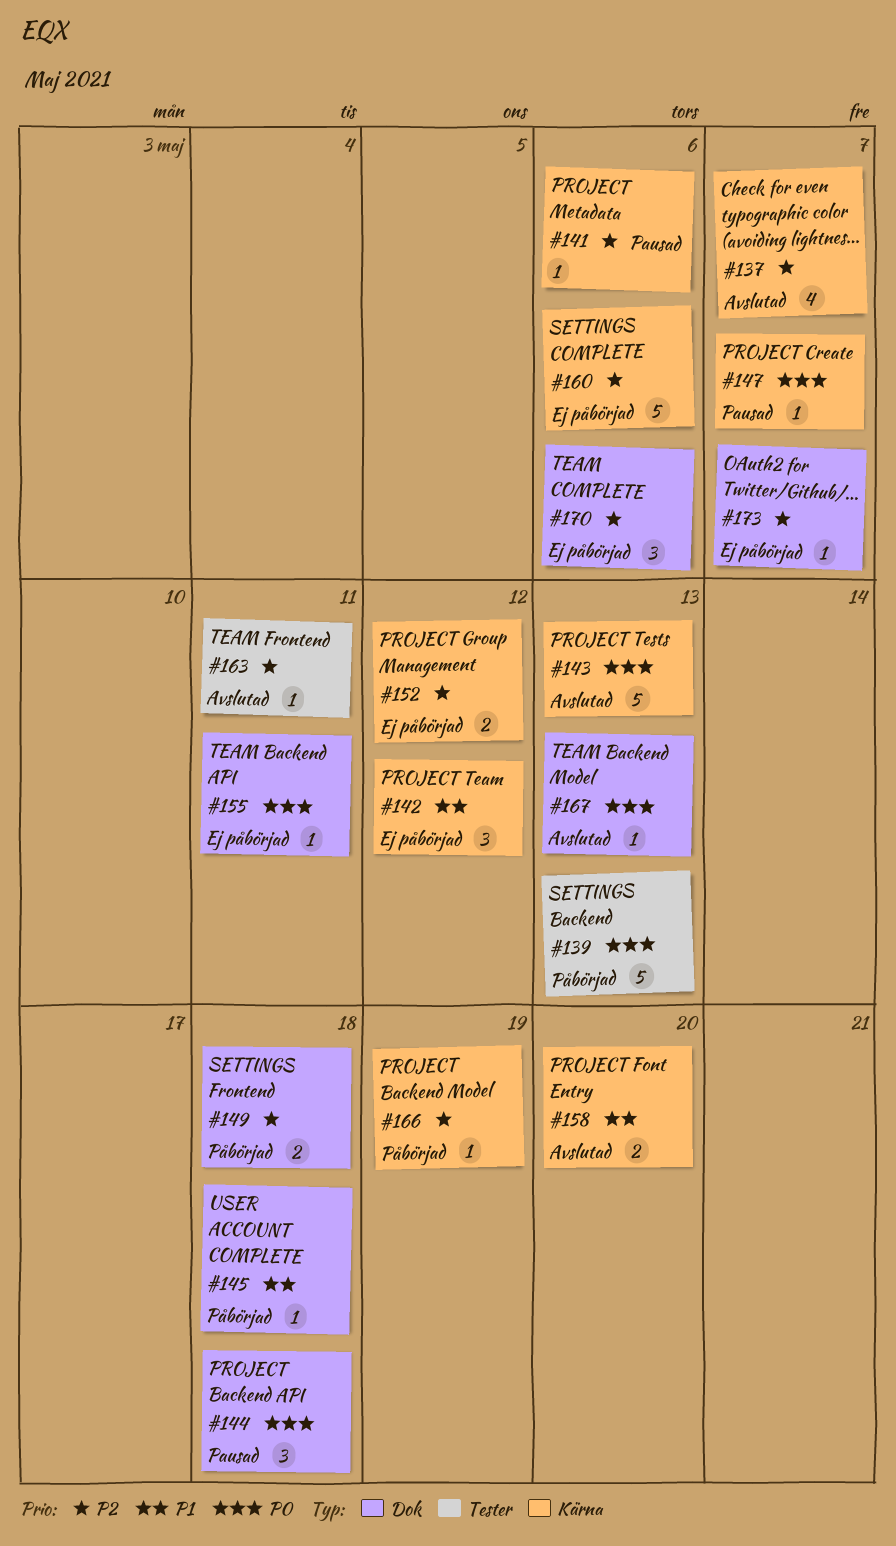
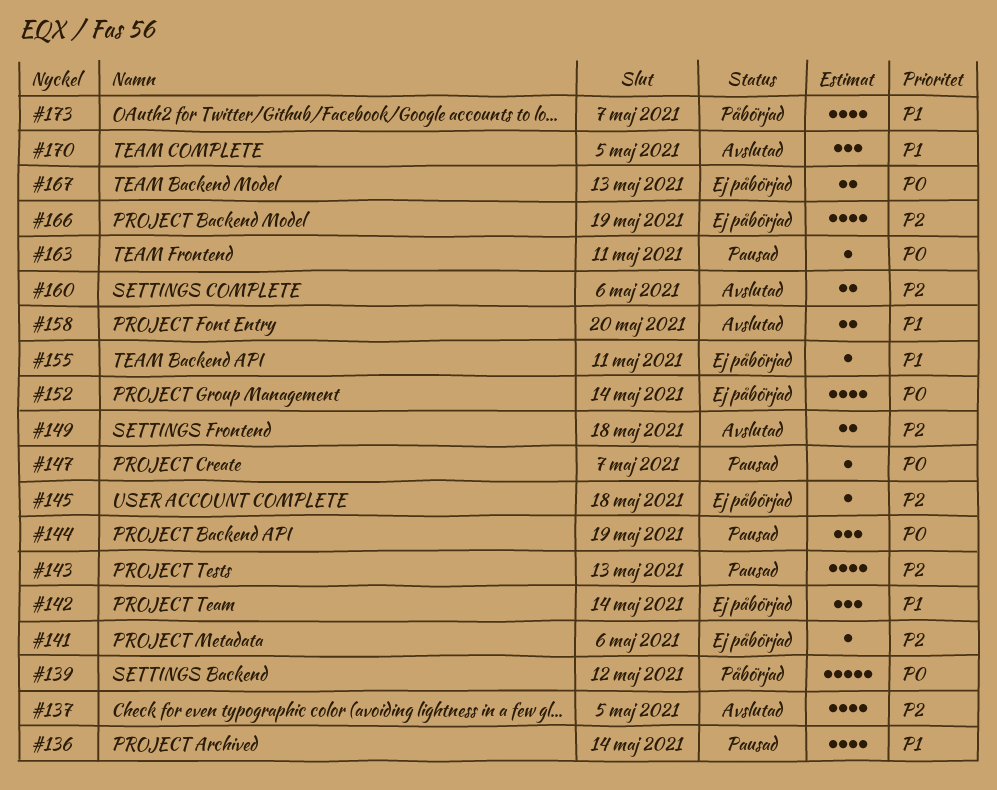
#136: none -> present
#137, due: May 7 -> May 5
#139, due: May 13 -> May 12
#141, status: Pausad -> Ej påbörjad
#142, due: May 12 -> May 14
#143, status: Avslutad -> Pausad
#143, priority: P0 -> P2
#143, estimate: 5 -> 4
#144, due: May 18 -> May 19
#145, status: Påbörjad -> Ej påbörjad
#145, priority: P1 -> P2
#149, status: Påbörjad -> Avslutad
#152, priority: P2 -> P0
#152, estimate: 2 -> 4
#152, due: May 12 -> May 14
#155, priority: P0 -> P1
#160, status: Ej påbörjad -> Avslutad
#160, estimate: 5 -> 2
#163, status: Avslutad -> Pausad
#163, priority: P2 -> P0
#166, status: Påbörjad -> Ej påbörjad
#166, estimate: 1 -> 4
#167, status: Avslutad -> Ej påbörjad
#167, estimate: 1 -> 2
#170, status: Ej påbörjad -> Avslutad
#170, priority: P2 -> P1
#170, due: May 6 -> May 5
#173, status: Ej påbörjad -> Påbörjad
#173, priority: P2 -> P1
#173, estimate: 1 -> 4

